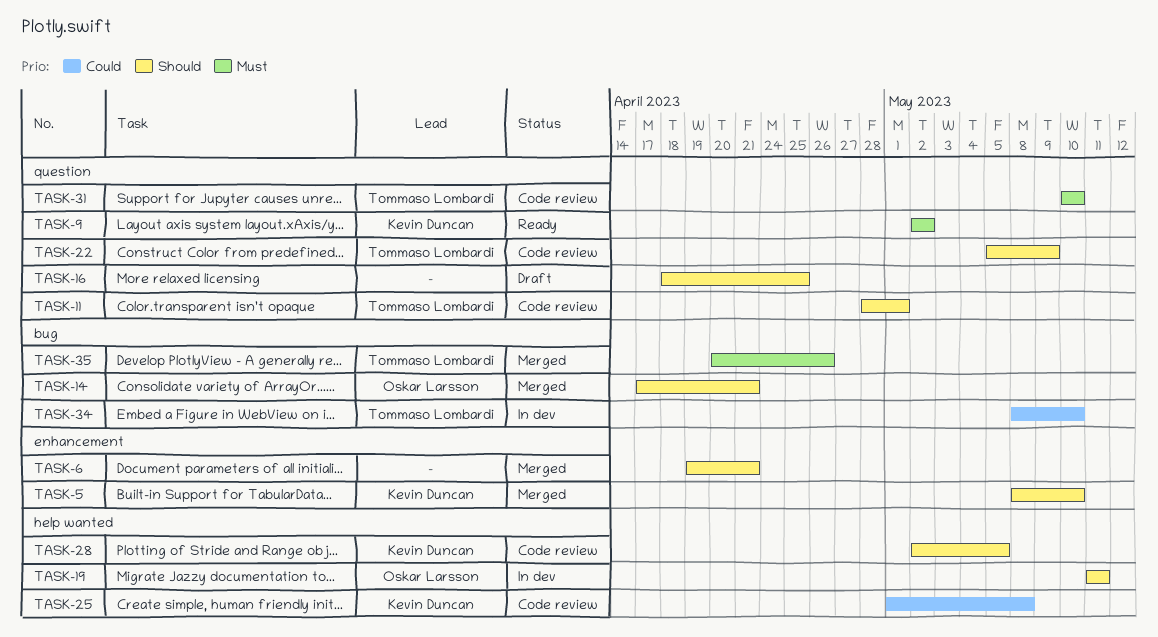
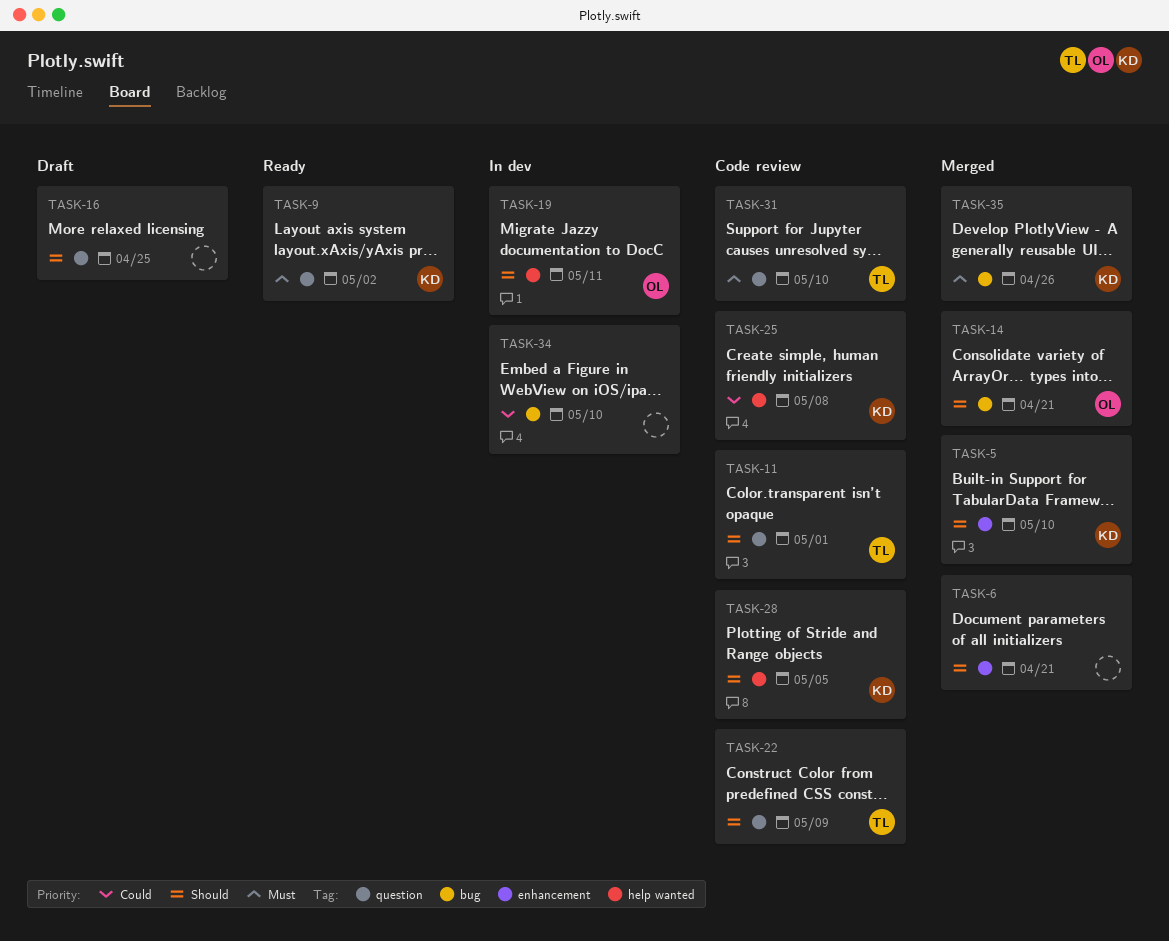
TASK-34, owner: Tommaso Lombardi -> none
TASK-35, owner: Tommaso Lombardi -> Kevin Duncan

